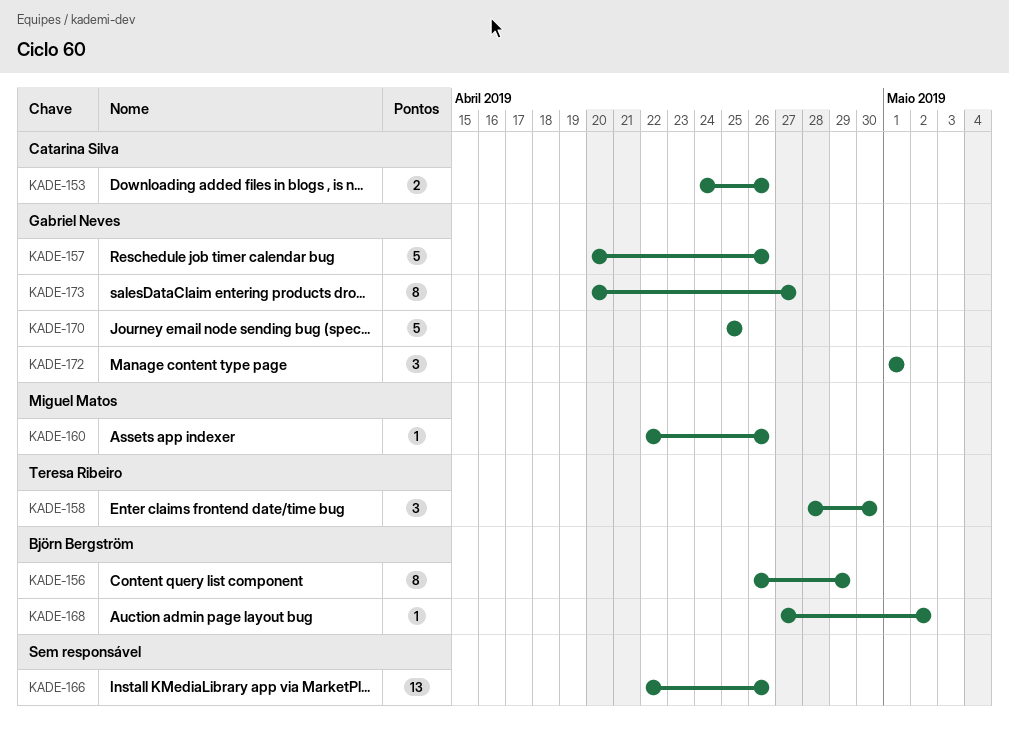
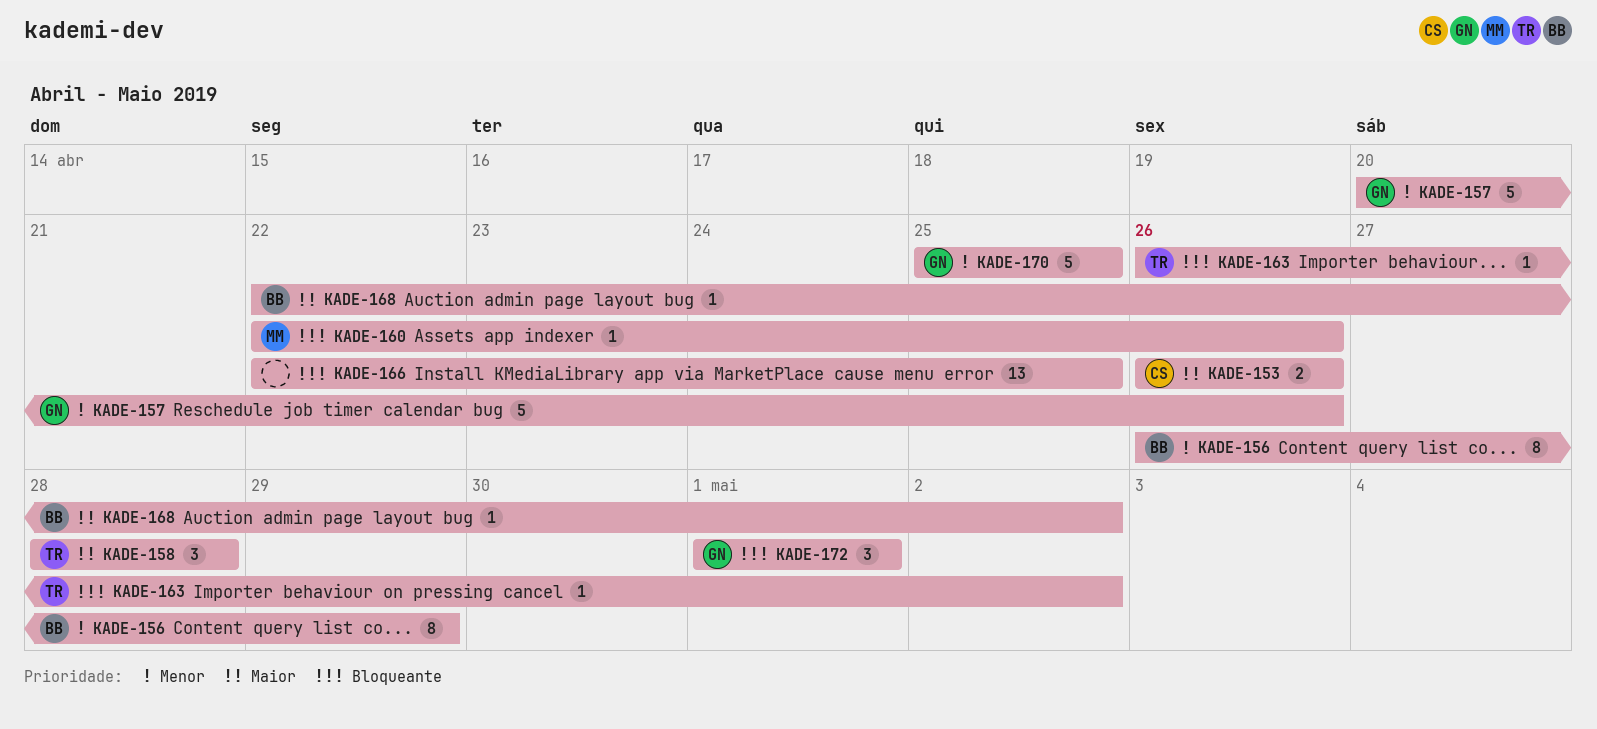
KADE-153, start: Apr 24 -> Apr 26
KADE-158, due: Apr 30 -> Apr 28
KADE-163: none -> present
KADE-166, due: Apr 26 -> Apr 25
KADE-168, start: Apr 27 -> Apr 22
KADE-173: present -> none

